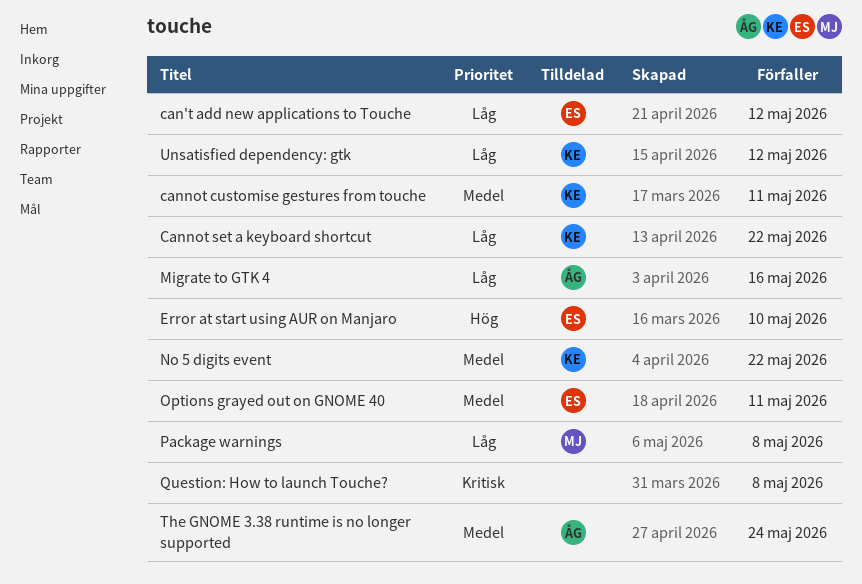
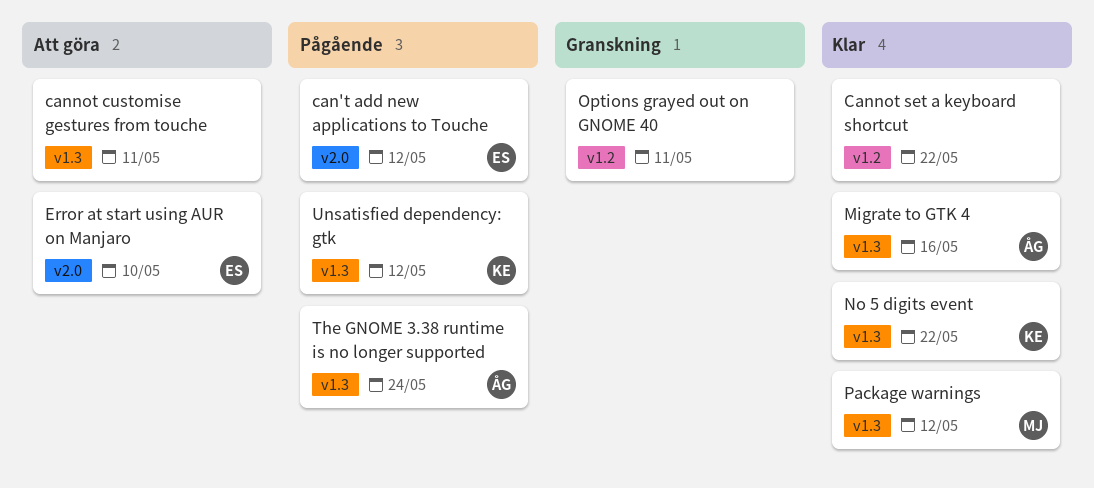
cannot customise gestures from touche, owner: KE -> none
Cannot set a keyboard shortcut, owner: KE -> none
Options grayed out on GNOME 40, owner: ES -> none
Package warnings, due: May 8 -> May 12
Question: How to launch Touche?: present -> none

